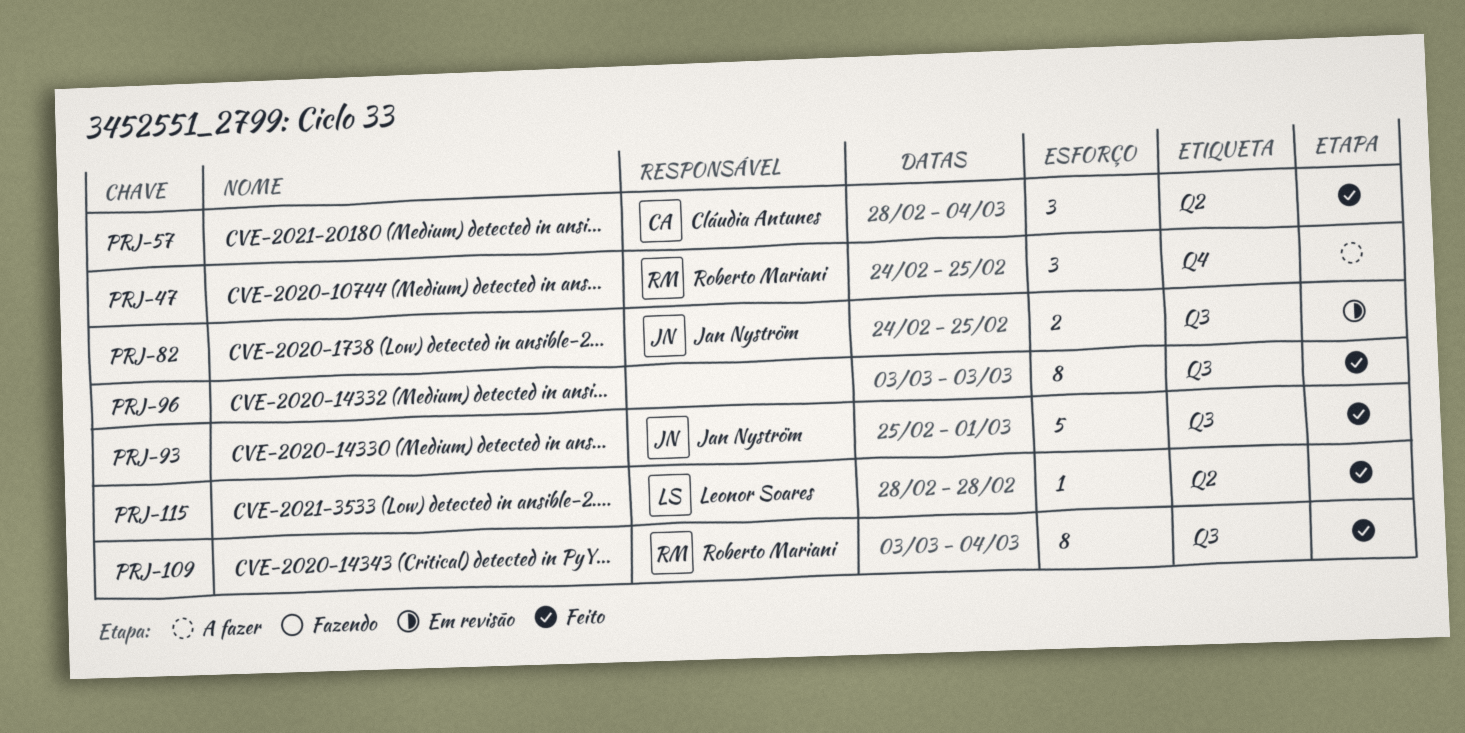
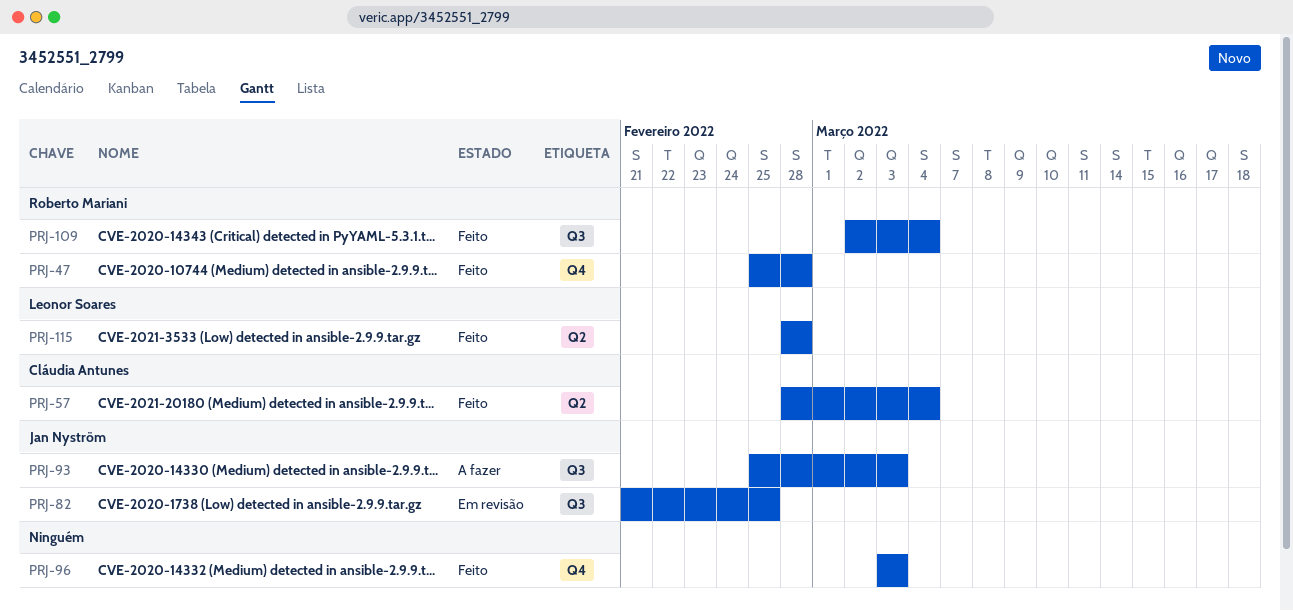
PRJ-47, status: A fazer -> Feito
PRJ-47, start: Feb 24 -> Feb 25
PRJ-47, due: Feb 25 -> Feb 28
PRJ-82, start: Feb 24 -> Feb 21
PRJ-93, status: Feito -> A fazer
PRJ-93, due: Mar 1 -> Mar 3
PRJ-96, label: Q3 -> Q4
PRJ-109, start: Mar 3 -> Mar 2

